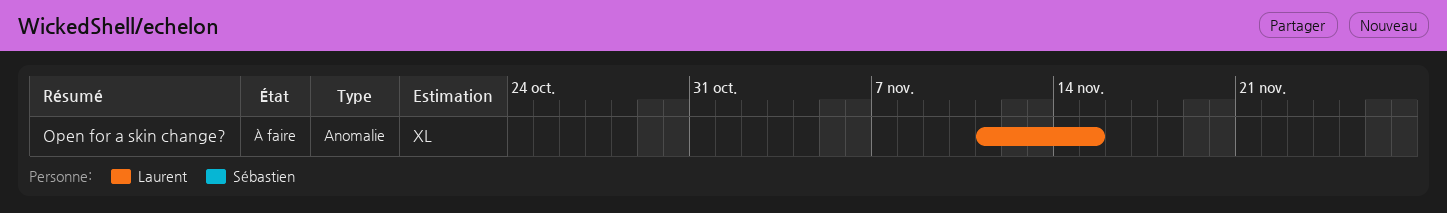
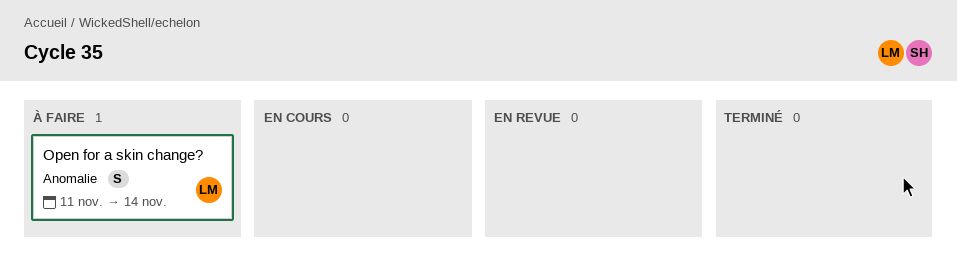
Open for a skin change?, estimate: XL -> S
Open for a skin change?, due: Nov 15 -> Nov 14

